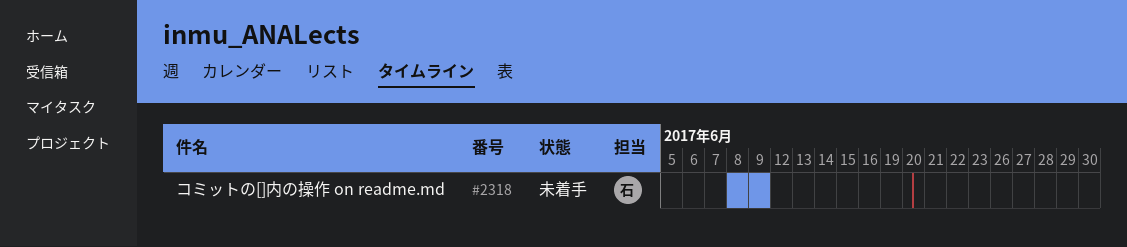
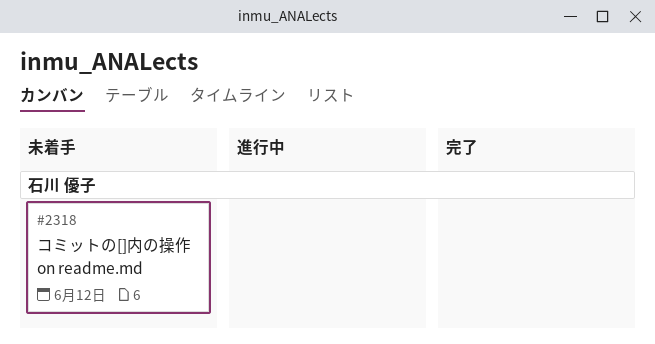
#2318, due: Jun 9 -> Jun 12

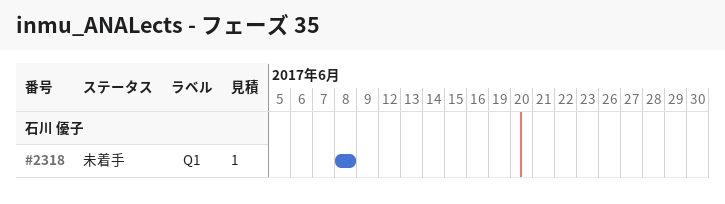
#2318, due: Jun 12 -> Jun 8

